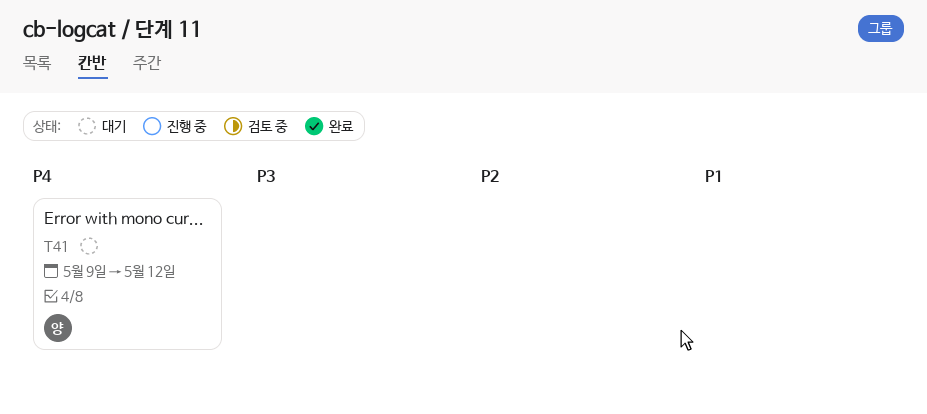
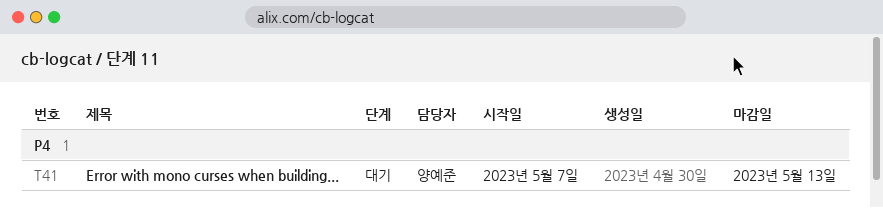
T41, start: May 9 -> May 7
T41, due: May 12 -> May 13

